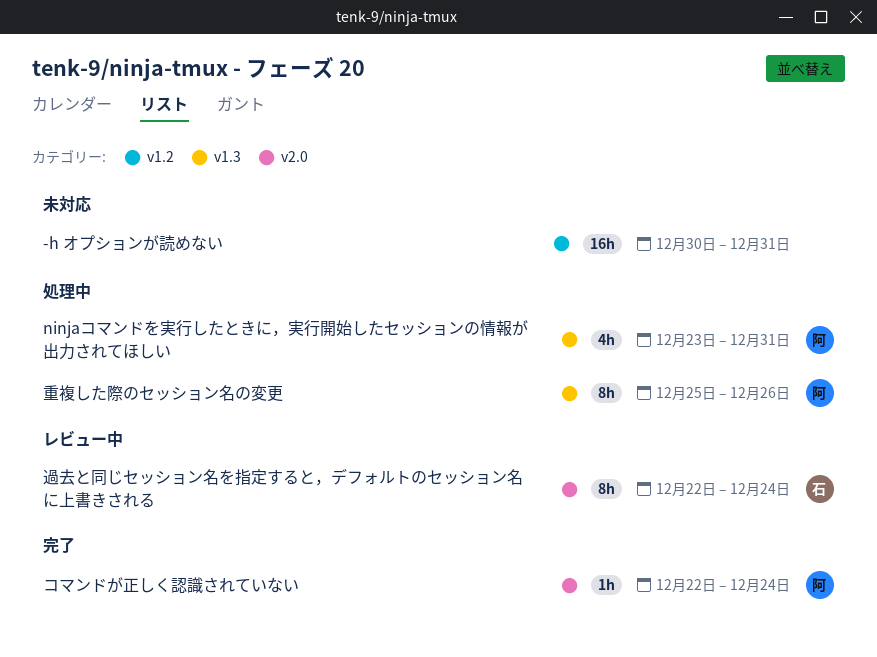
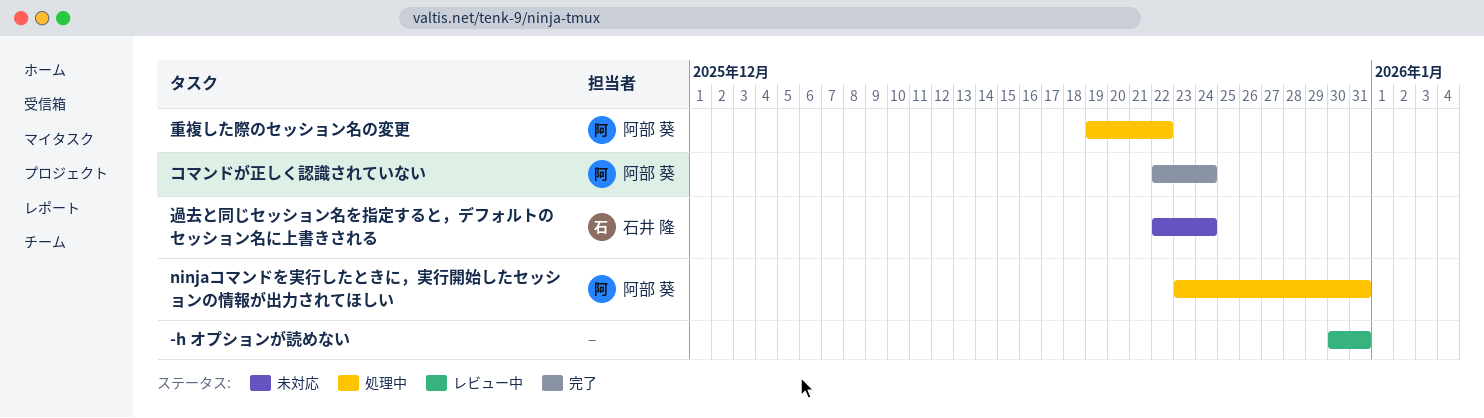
-h オプションが読めない, status: 未対応 -> レビュー中
過去と同じセッション名を指定すると，デフォルトのセッション名に上書きされる, status: レビュー中 -> 未対応
重複した際のセッション名の変更, start: Dec 25 -> Dec 19
重複した際のセッション名の変更, due: Dec 26 -> Dec 22

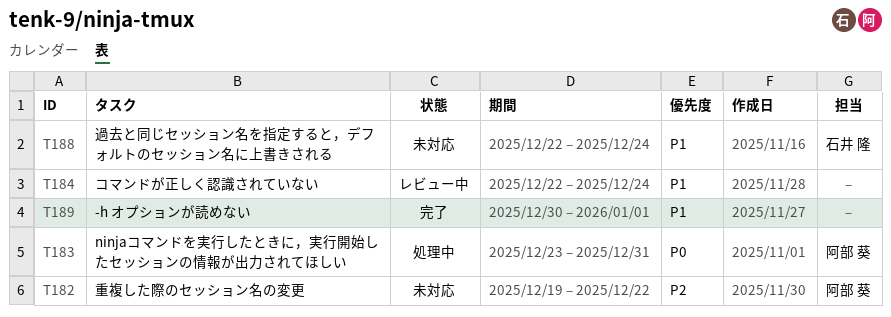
-h オプションが読めない, status: レビュー中 -> 完了
-h オプションが読めない, due: Dec 31 -> Jan 1
コマンドが正しく認識されていない, status: 完了 -> レビュー中
コマンドが正しく認識されていない, owner: 阿部 葵 -> none
重複した際のセッション名の変更, status: 処理中 -> 未対応

